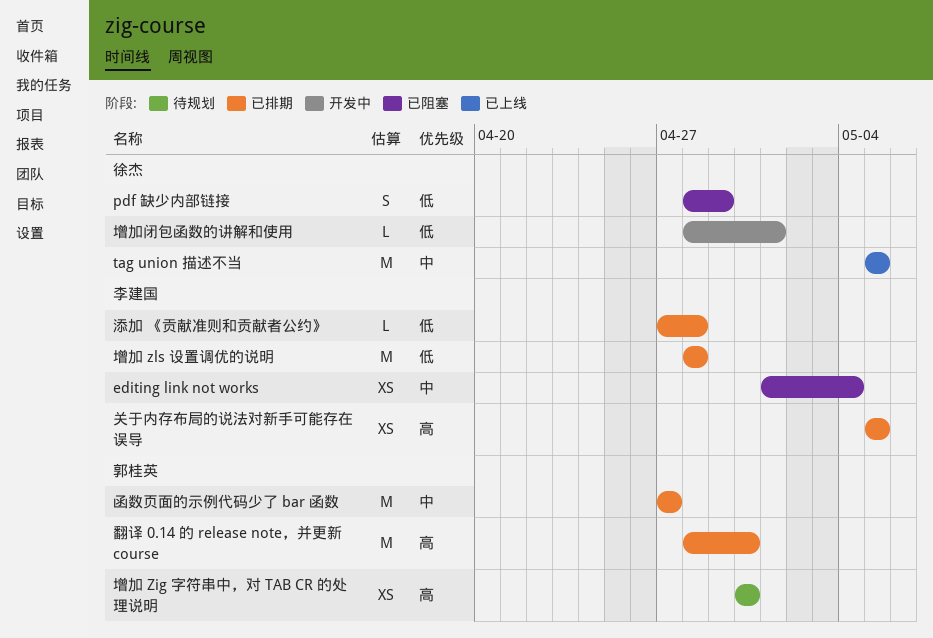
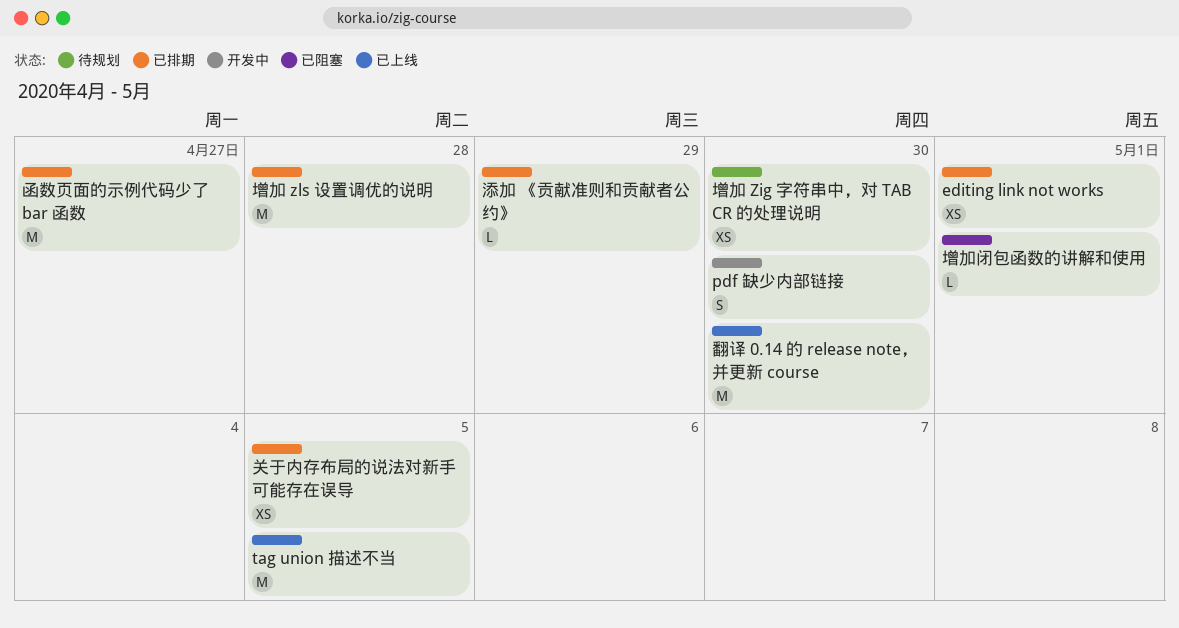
editing link not works, status: 已阻塞 -> 已排期
editing link not works, due: May 4 -> May 1
pdf 缺少内部链接, status: 已阻塞 -> 开发中
pdf 缺少内部链接, due: Apr 29 -> Apr 30
增加闭包函数的讲解和使用, status: 开发中 -> 已阻塞
添加 《贡献准则和贡献者公约》, due: Apr 28 -> Apr 29
翻译 0.14 的 release note，并更新 course, status: 已排期 -> 已上线

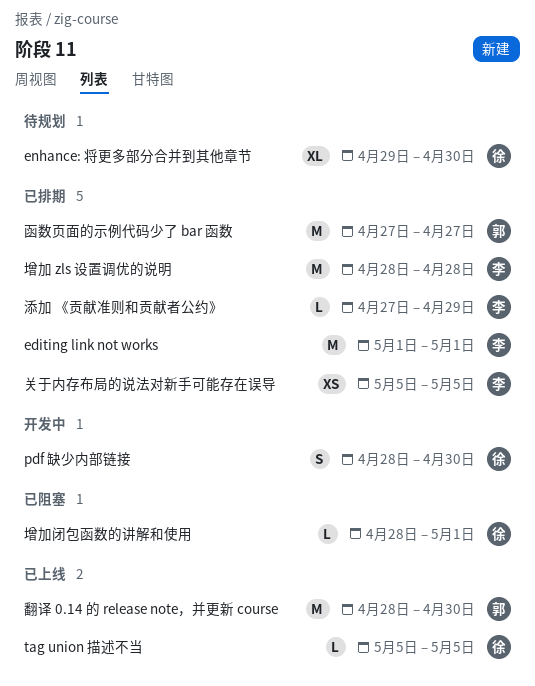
editing link not works, estimate: XS -> M
enhance: 将更多部分合并到其他章节: none -> present
tag union 描述不当, estimate: M -> L
增加 Zig 字符串中，对 TAB CR 的处理说明: present -> none

